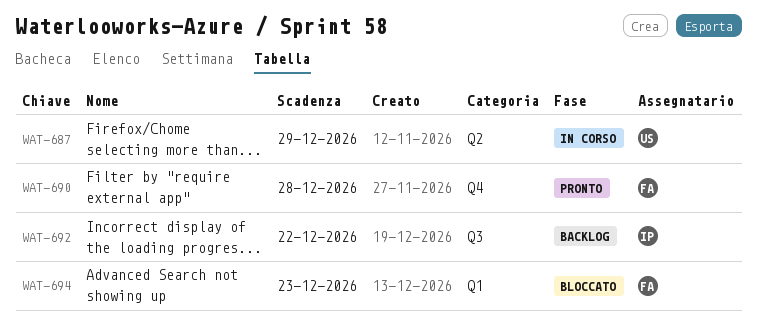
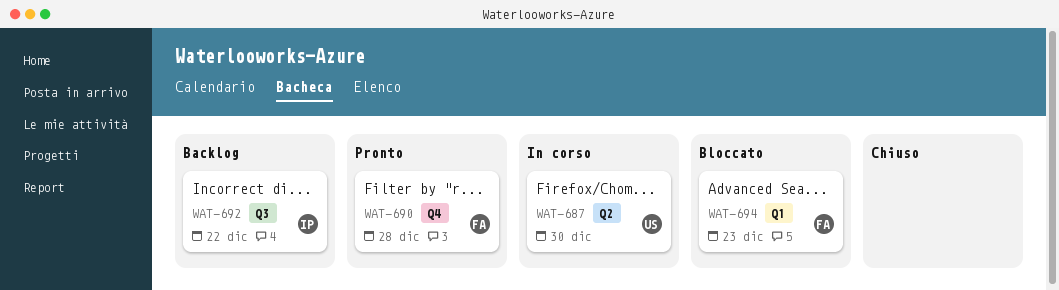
WAT-687, due: Dec 29 -> Dec 30

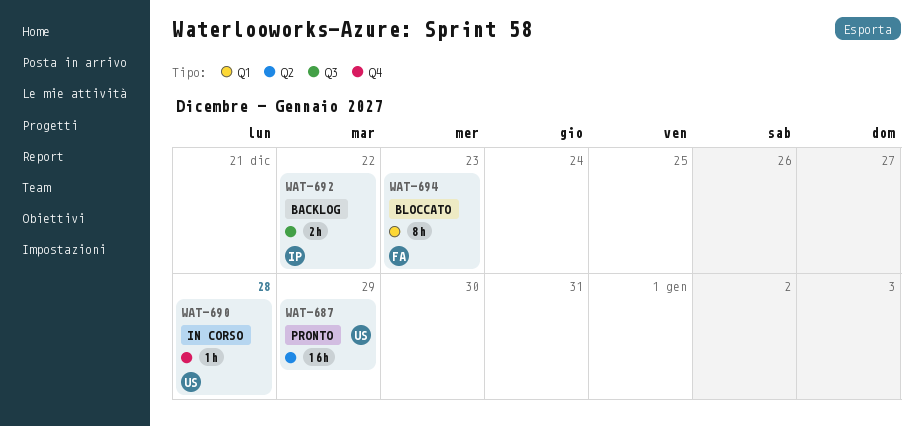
WAT-687, status: In corso -> Pronto
WAT-687, due: Dec 30 -> Dec 29
WAT-690, status: Pronto -> In corso
WAT-690, owner: FA -> US

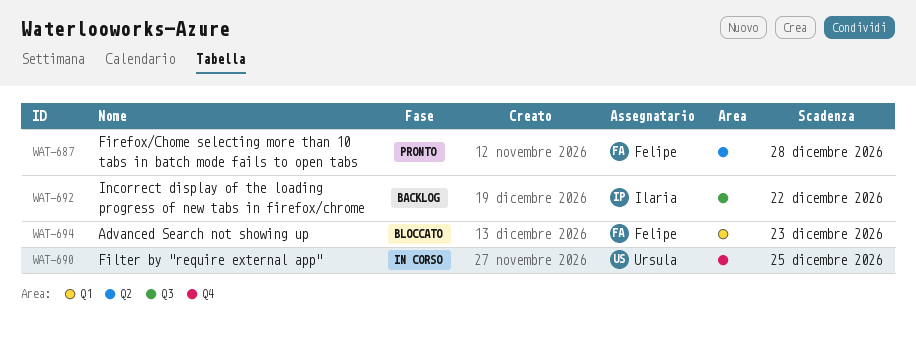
WAT-687, owner: Ursula -> Felipe
WAT-687, due: Dec 29 -> Dec 28
WAT-690, due: Dec 28 -> Dec 25

